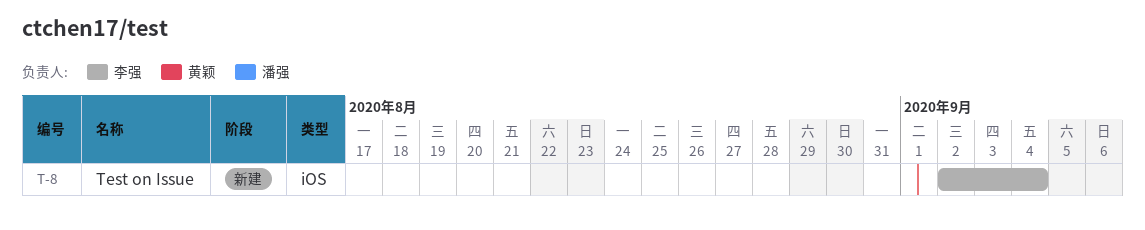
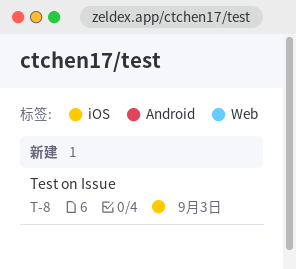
T-8, due: Sep 4 -> Sep 3

